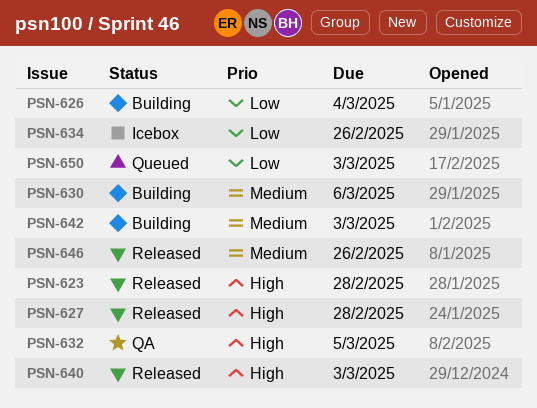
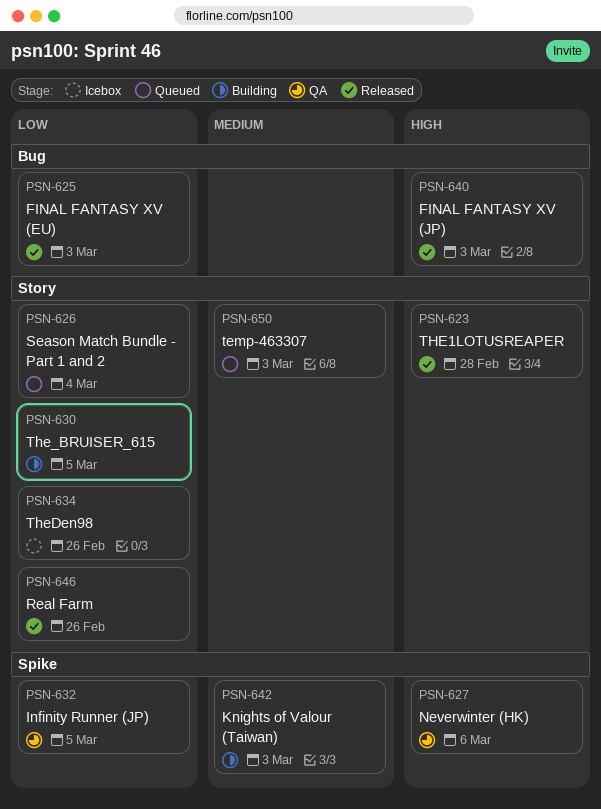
PSN-625: none -> present
PSN-626, status: Building -> Queued
PSN-627, status: Released -> QA
PSN-627, due: Feb 28 -> Mar 6
PSN-630, priority: Medium -> Low
PSN-630, due: Mar 6 -> Mar 5
PSN-632, priority: High -> Low
PSN-646, priority: Medium -> Low
PSN-650, priority: Low -> Medium

